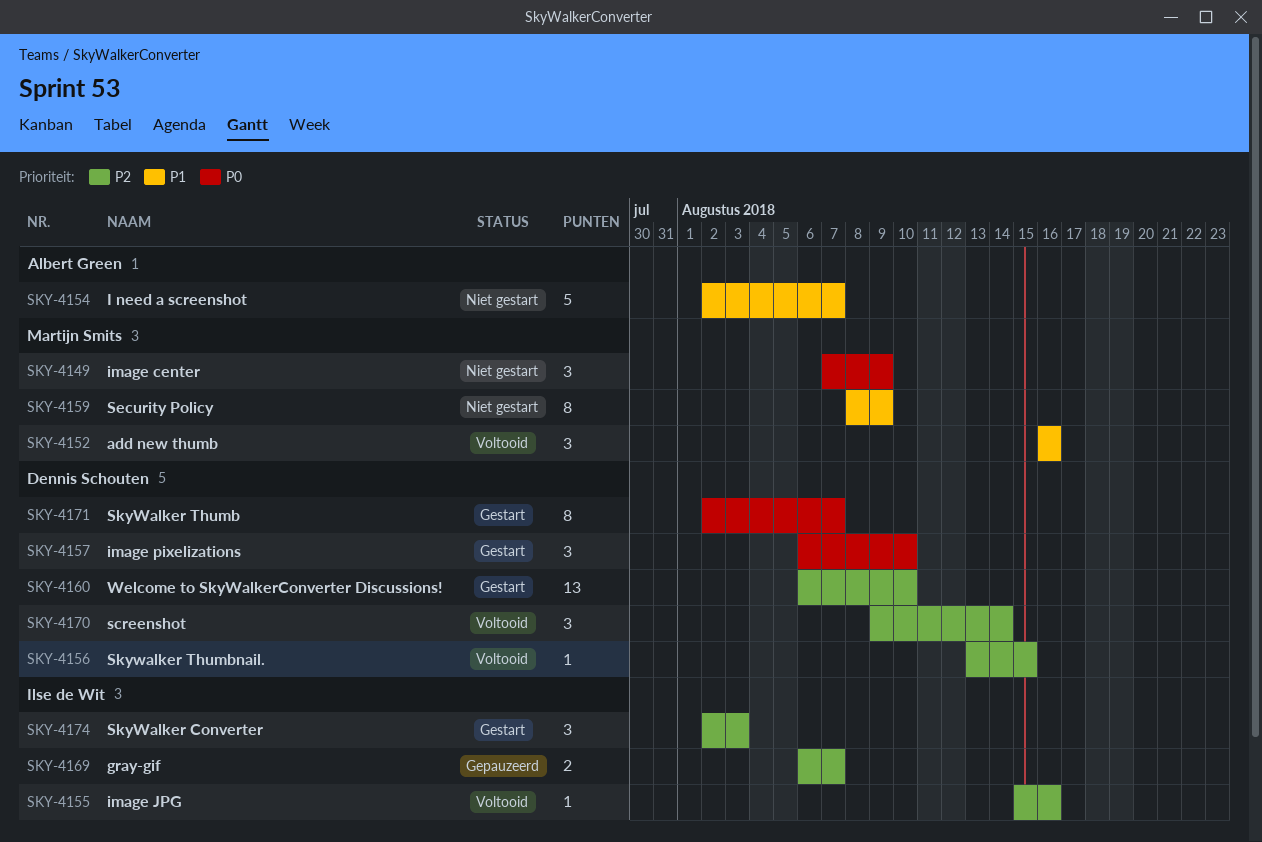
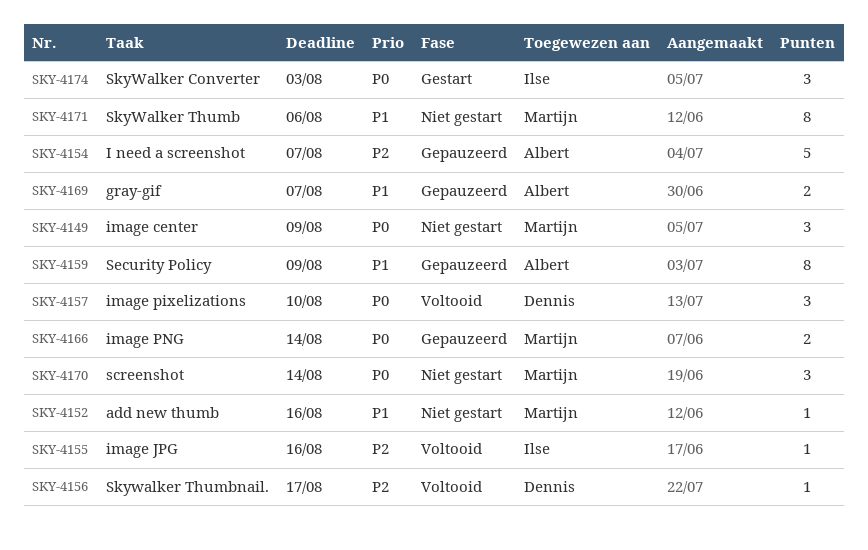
SKY-4152, status: Voltooid -> Niet gestart
SKY-4152, estimate: 3 -> 1
SKY-4154, status: Niet gestart -> Gepauzeerd
SKY-4154, priority: P1 -> P2
SKY-4156, due: Aug 15 -> Aug 17
SKY-4157, status: Gestart -> Voltooid
SKY-4159, status: Niet gestart -> Gepauzeerd
SKY-4159, owner: Martijn Smits -> Albert Green
SKY-4160: present -> none
SKY-4166: none -> present
SKY-4169, owner: Ilse de Wit -> Albert Green
SKY-4169, priority: P2 -> P1
SKY-4170, status: Voltooid -> Niet gestart
SKY-4170, owner: Dennis Schouten -> Martijn Smits
SKY-4170, priority: P2 -> P0
SKY-4171, status: Gestart -> Niet gestart
SKY-4171, owner: Dennis Schouten -> Martijn Smits
SKY-4171, priority: P0 -> P1
SKY-4171, due: Aug 7 -> Aug 6
SKY-4174, priority: P2 -> P0

